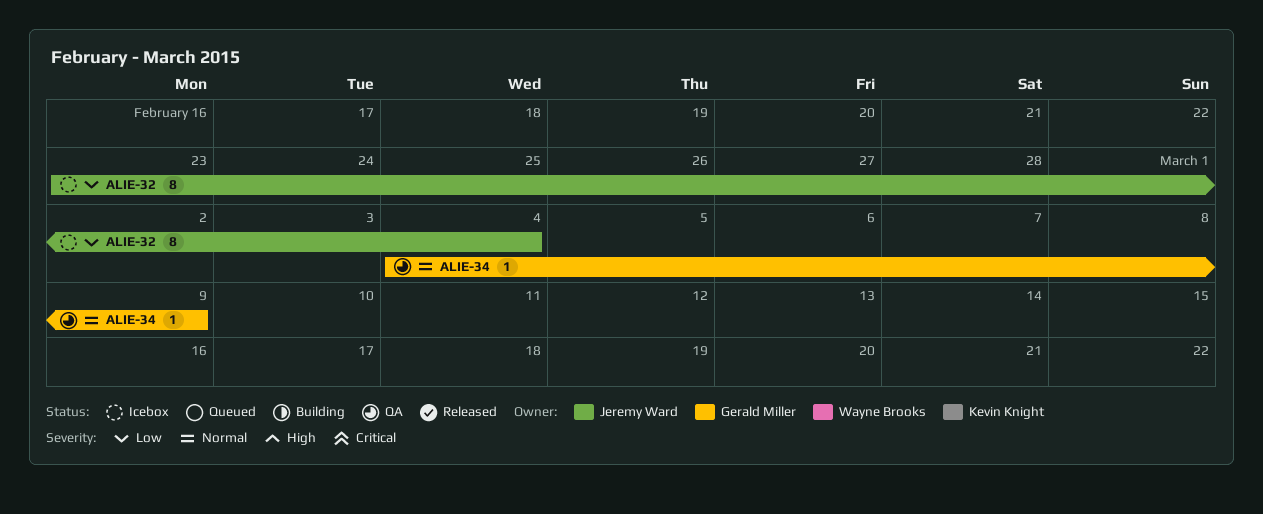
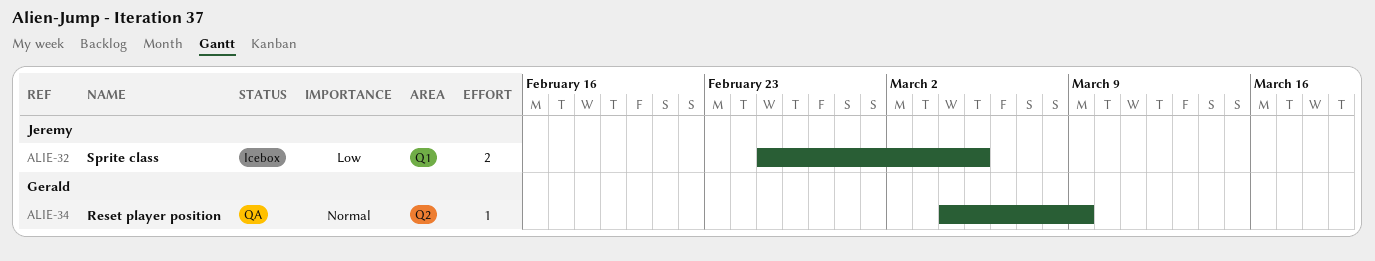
ALIE-32, estimate: 8 -> 2
ALIE-32, start: Feb 23 -> Feb 25
ALIE-32, due: Mar 4 -> Mar 5

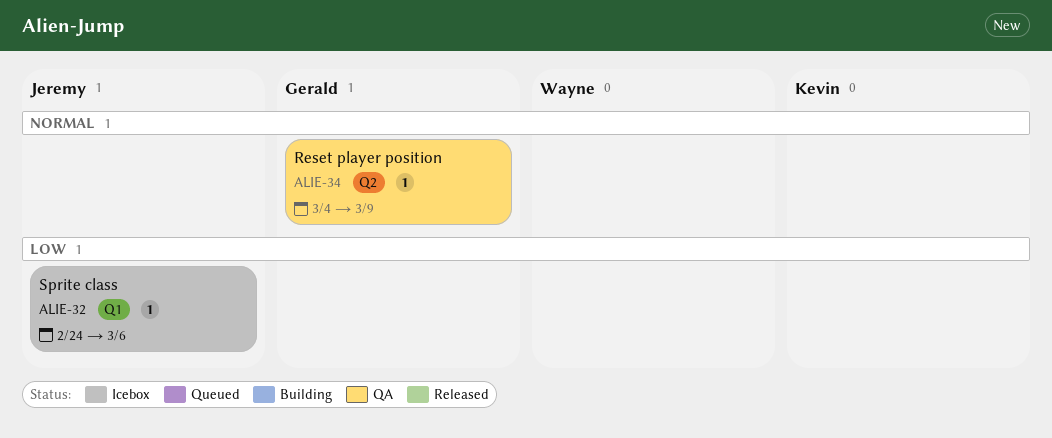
ALIE-32, estimate: 2 -> 1
ALIE-32, start: Feb 25 -> Feb 24
ALIE-32, due: Mar 5 -> Mar 6

